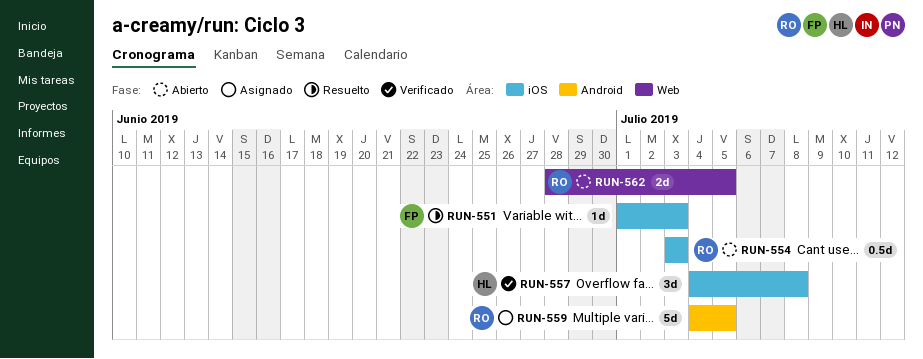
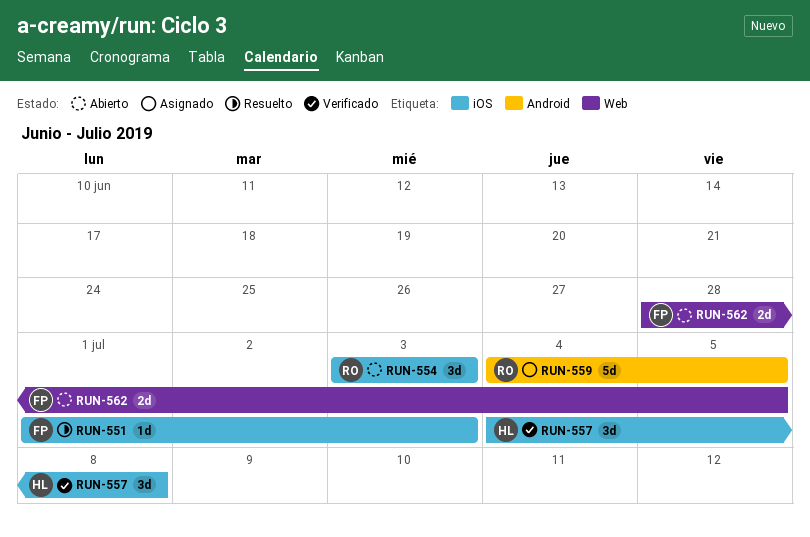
RUN-554, estimate: 0.5d -> 3d
RUN-562, owner: RO -> FP

